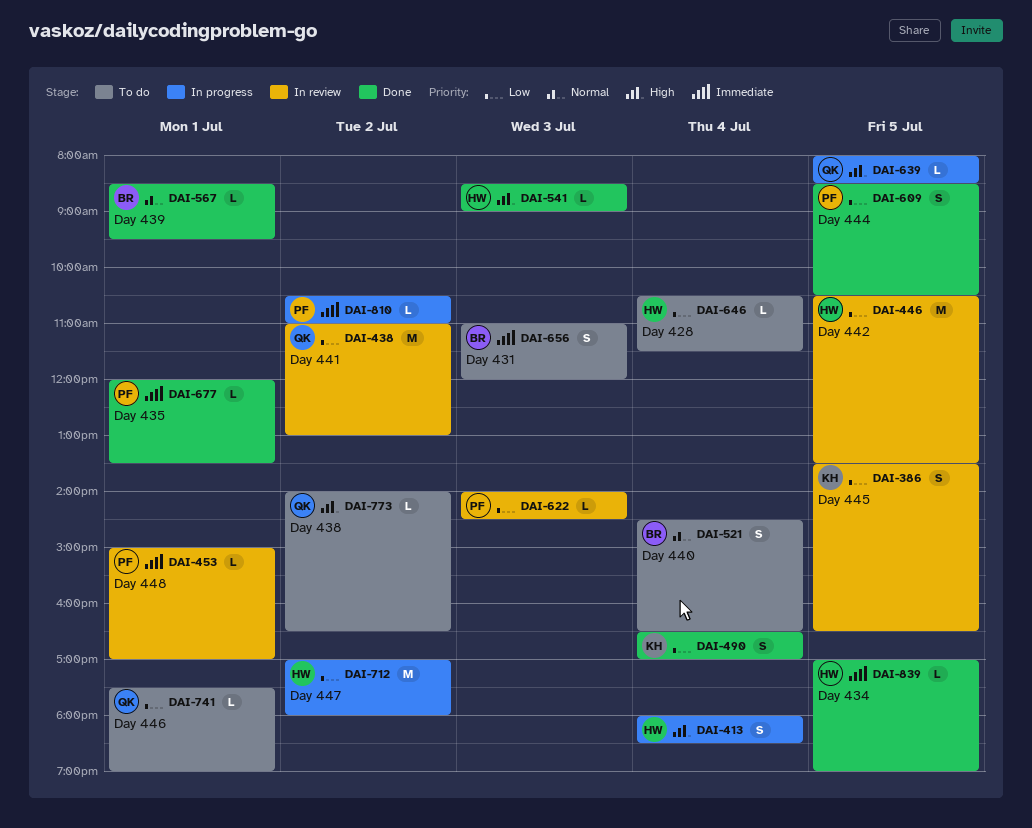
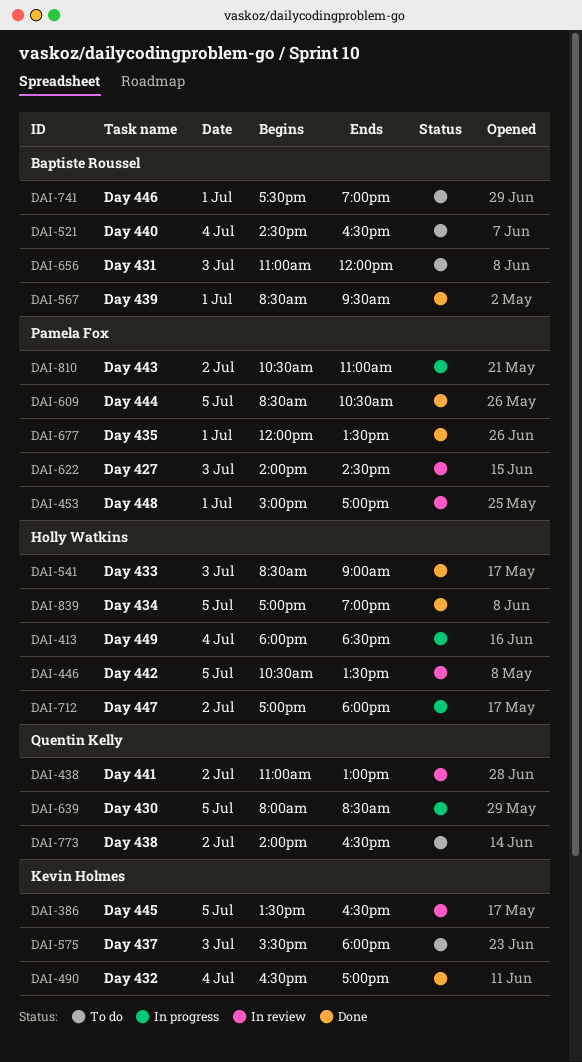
DAI-575: none -> present
DAI-646: present -> none
DAI-741, owner: Quentin Kelly -> Baptiste Roussel

